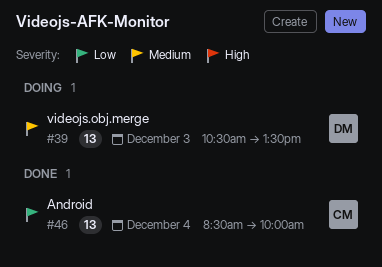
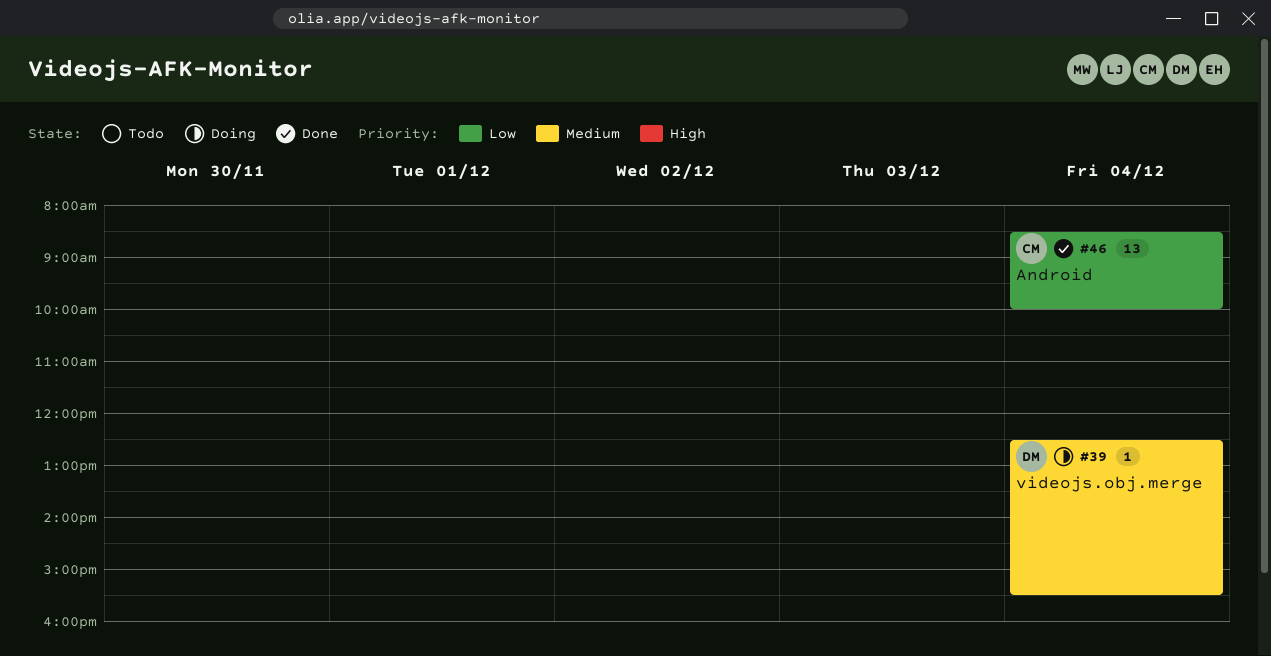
#39, estimate: 13 -> 1
#39, day: Dec 3 -> Dec 4
#39, begins: 10:30 -> 12:30
#39, ends: 13:30 -> 15:30

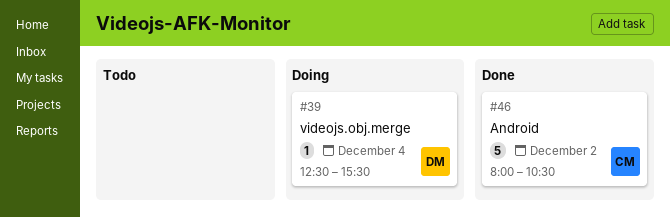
#46, estimate: 13 -> 5
#46, day: Dec 4 -> Dec 2
#46, begins: 08:30 -> 08:00
#46, ends: 10:00 -> 10:30

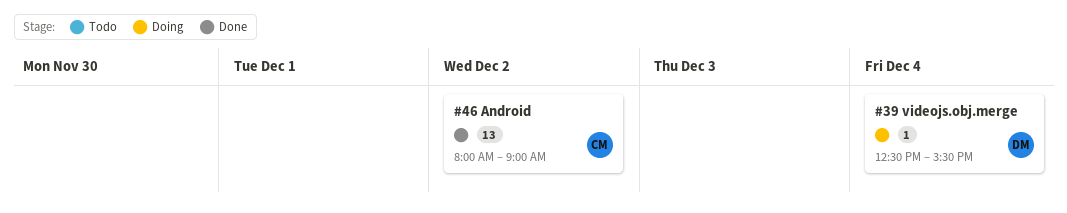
#46, estimate: 5 -> 13
#46, ends: 10:30 -> 09:00

